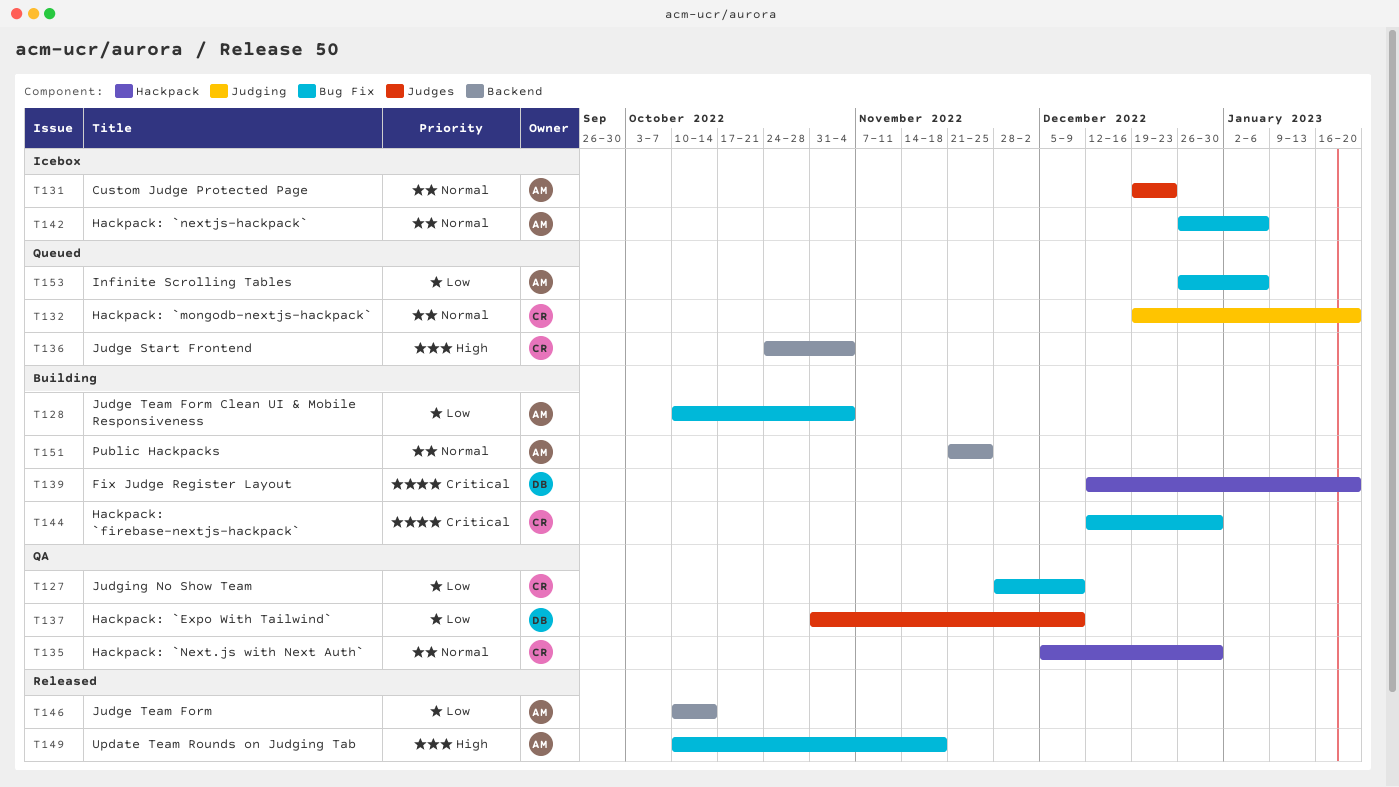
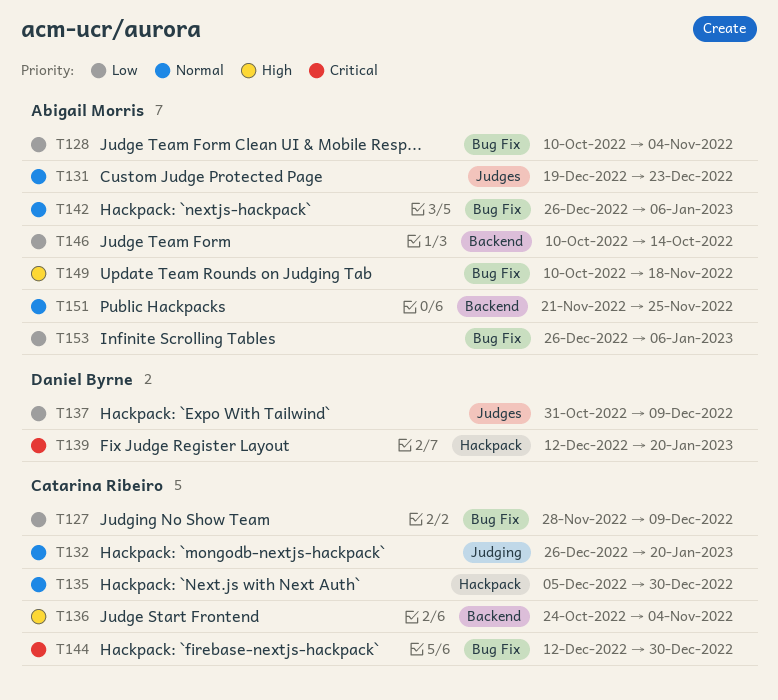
T132, start: Dec 19 -> Dec 26

